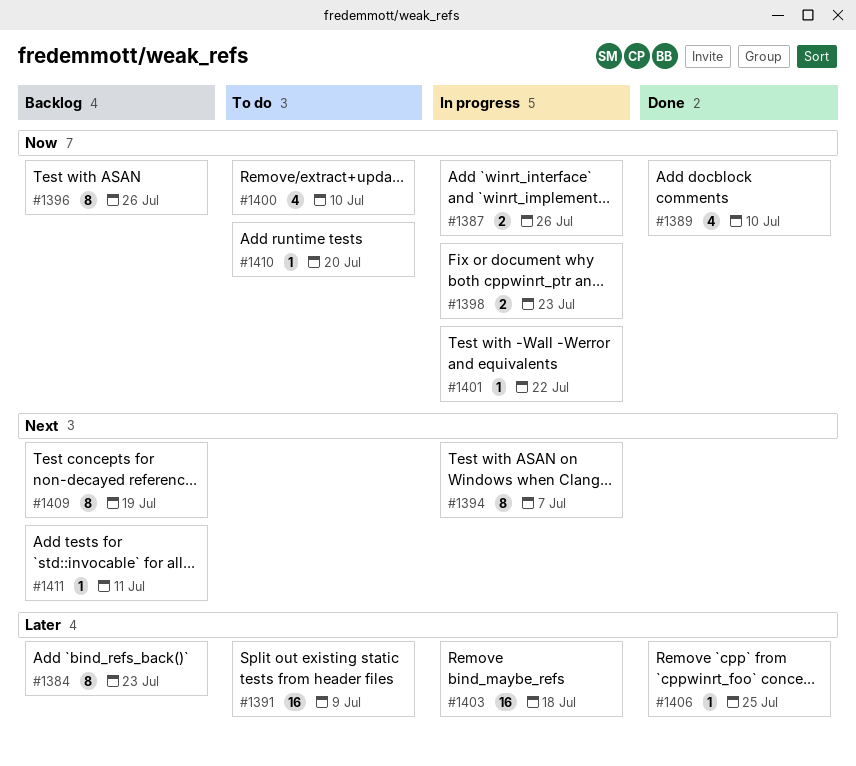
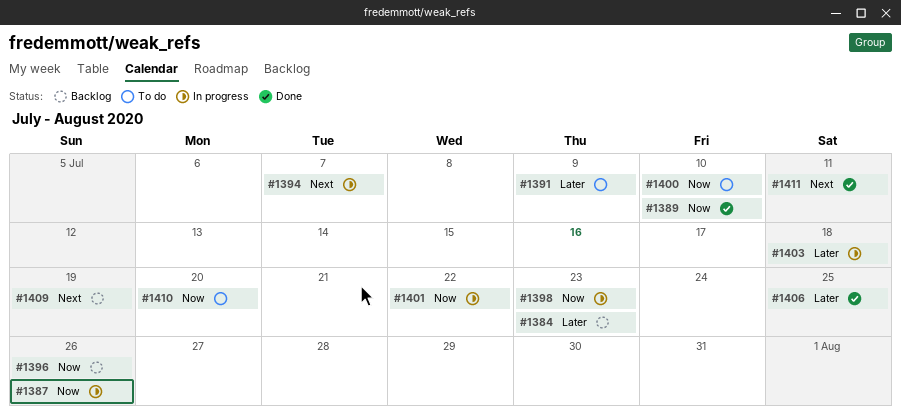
#1411, status: Backlog -> Done

